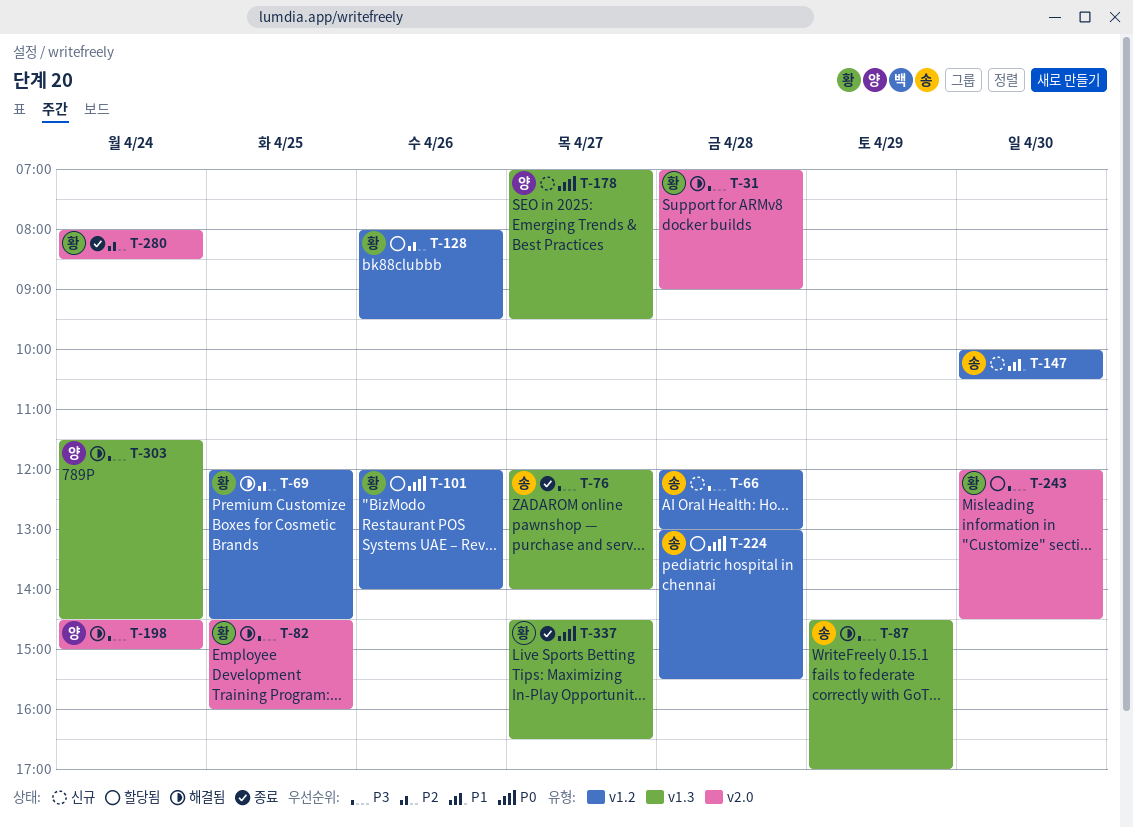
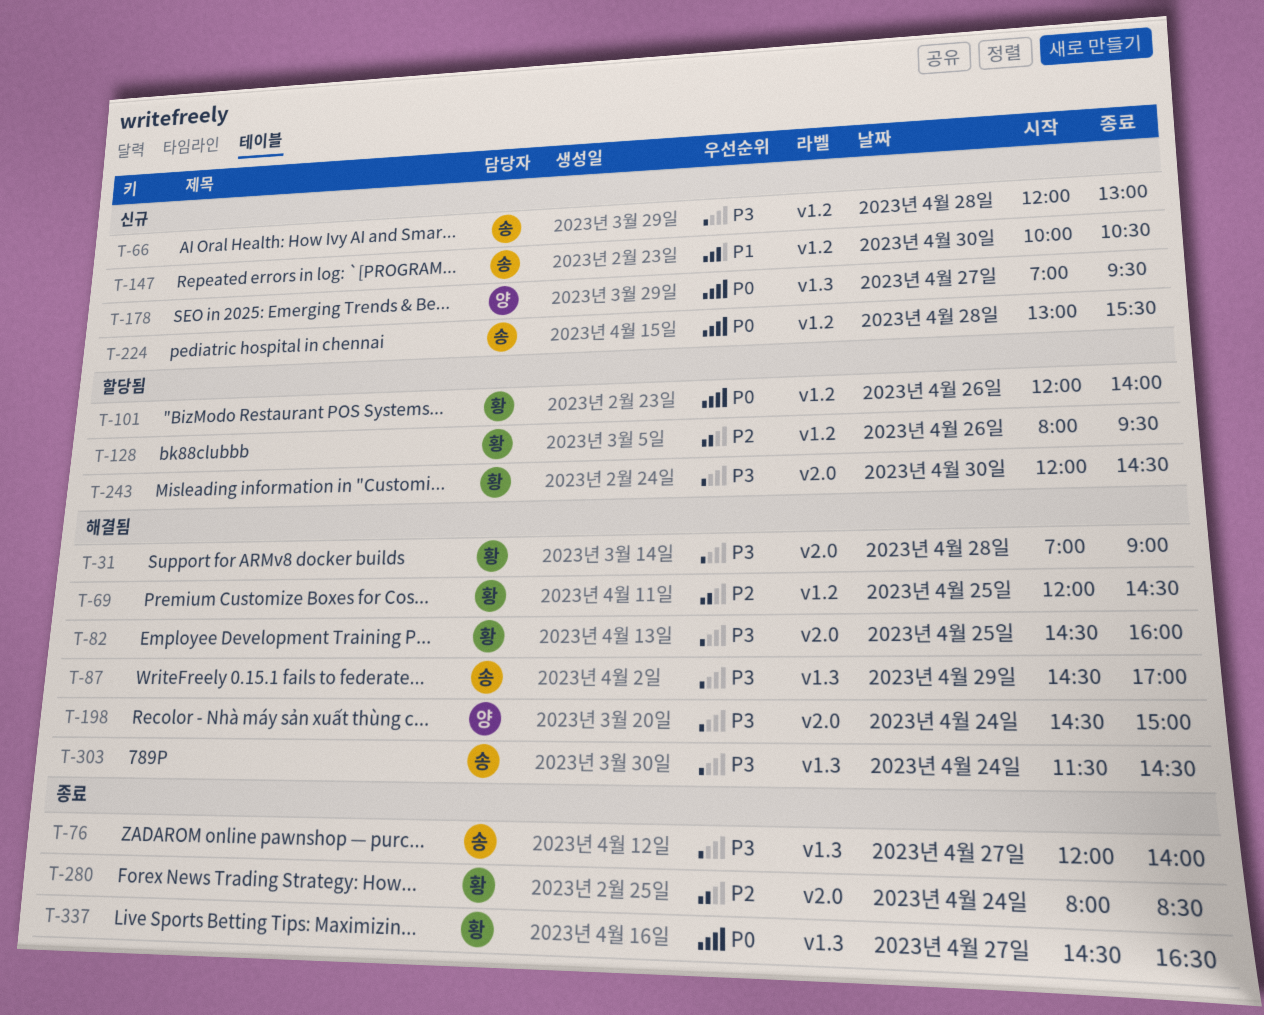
T-224, status: 할당됨 -> 신규
T-303, owner: 양 -> 송

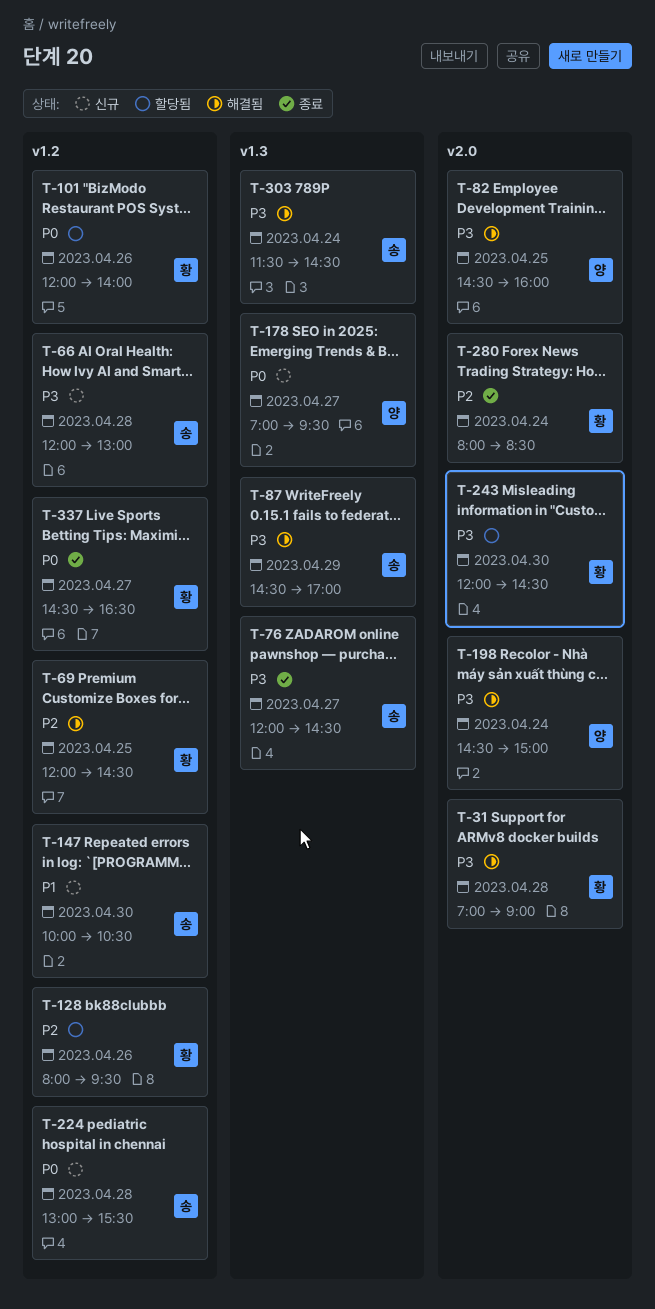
T-76, ends: 14:00 -> 14:30
T-82, owner: 황 -> 양
T-337, label: v1.3 -> v1.2

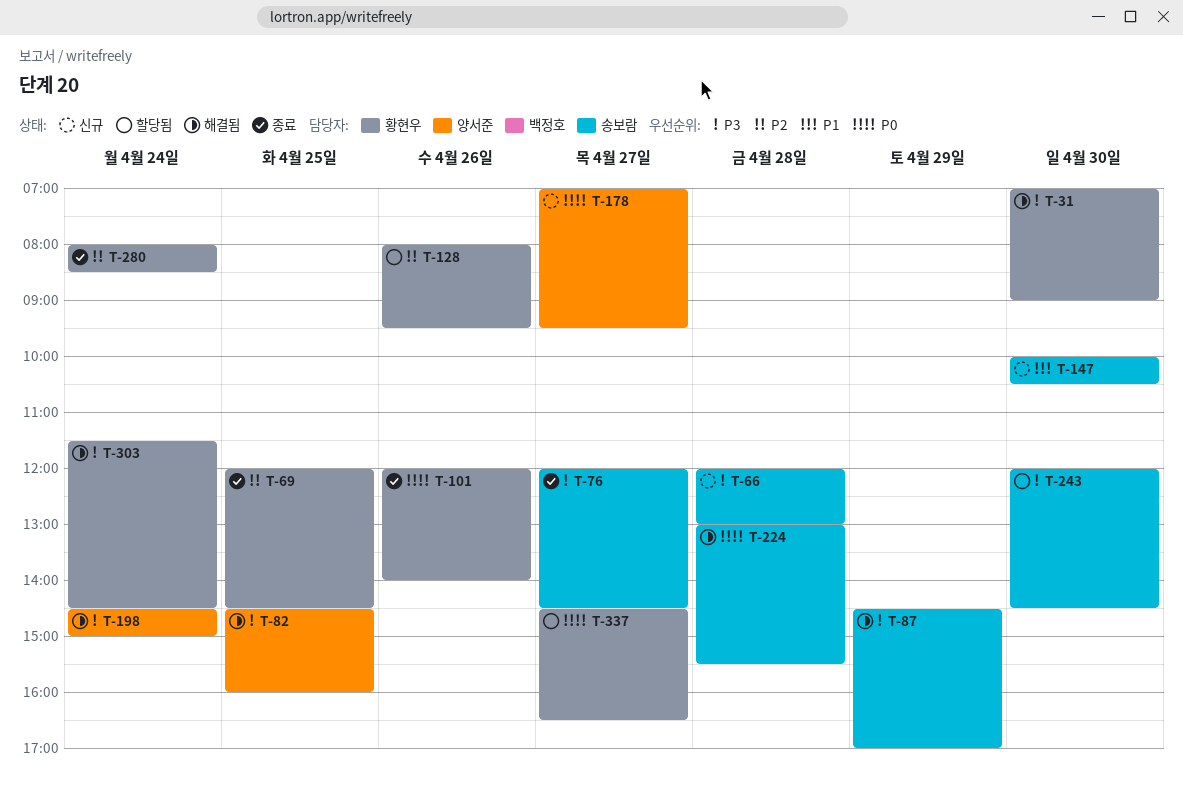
T-31, day: Apr 28 -> Apr 30
T-69, status: 해결됨 -> 종료
T-101, status: 할당됨 -> 종료
T-224, status: 신규 -> 해결됨
T-243, owner: 황현우 -> 송보람
T-303, owner: 송보람 -> 황현우
T-337, status: 종료 -> 할당됨

